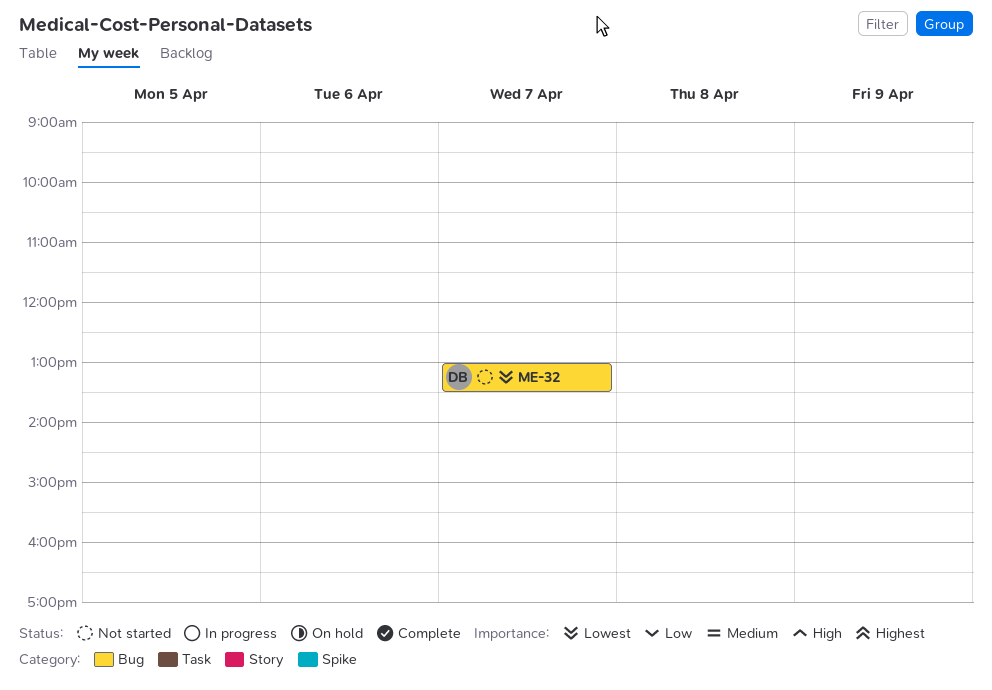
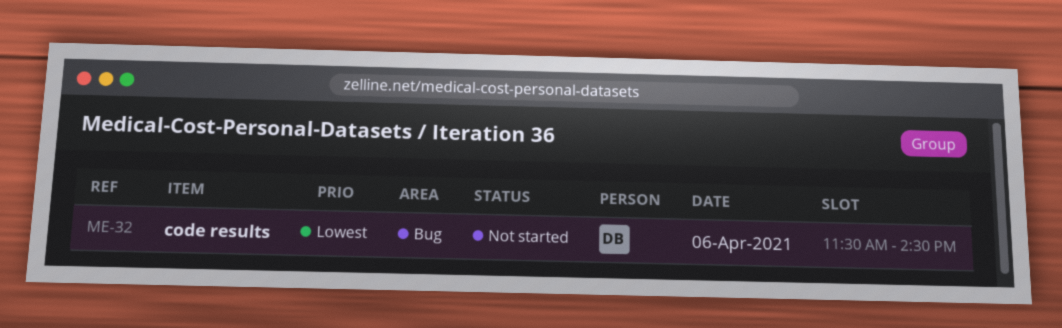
ME-32, day: Apr 7 -> Apr 6
ME-32, begins: 13:00 -> 11:30
ME-32, ends: 13:30 -> 14:30

